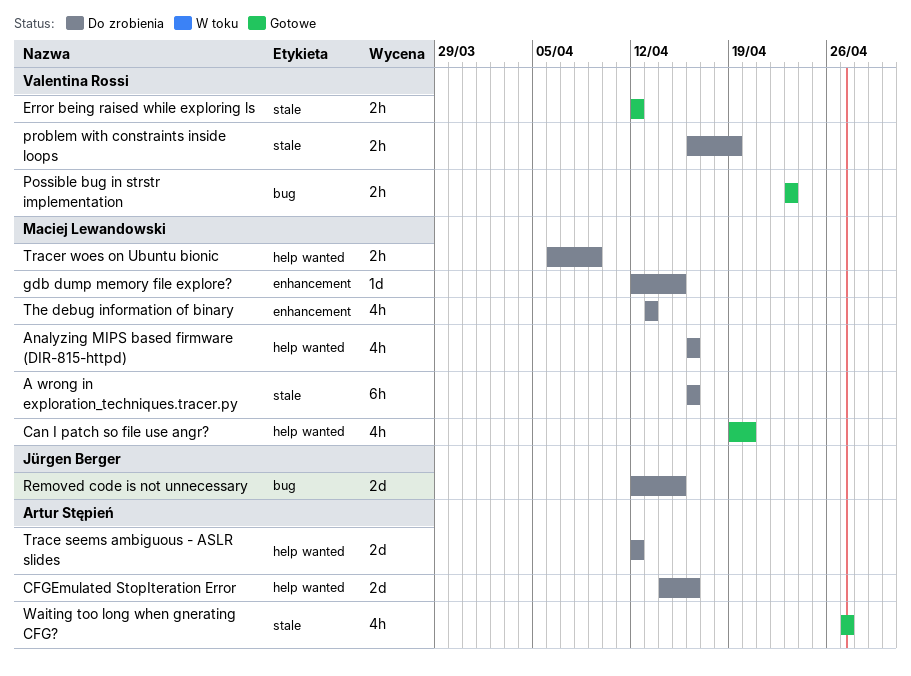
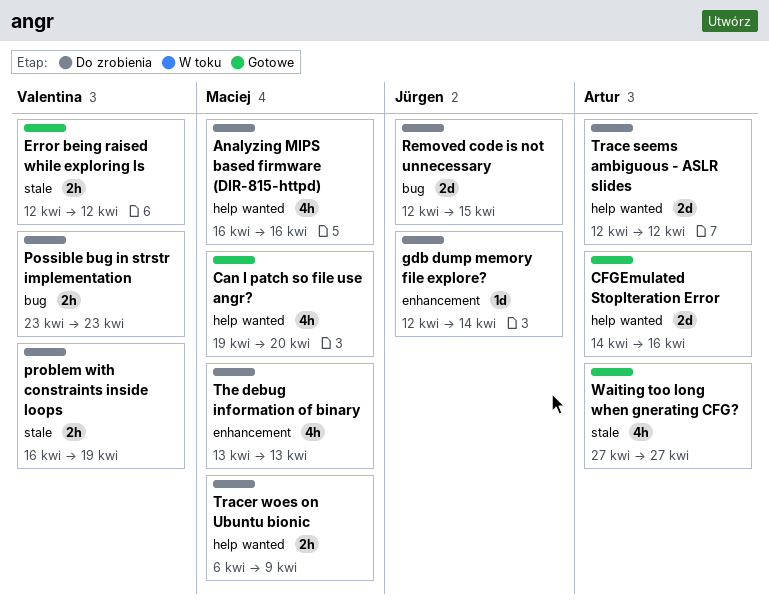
A wrong in exploration_techniques.tracer.py: present -> none
CFGEmulated StopIteration Error, status: Do zrobienia -> Gotowe
gdb dump memory file explore?, owner: Maciej Lewandowski -> Jürgen Berger
gdb dump memory file explore?, due: Apr 15 -> Apr 14
Possible bug in strstr implementation, status: Gotowe -> Do zrobienia

